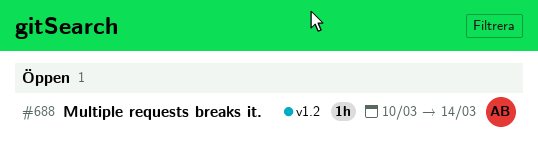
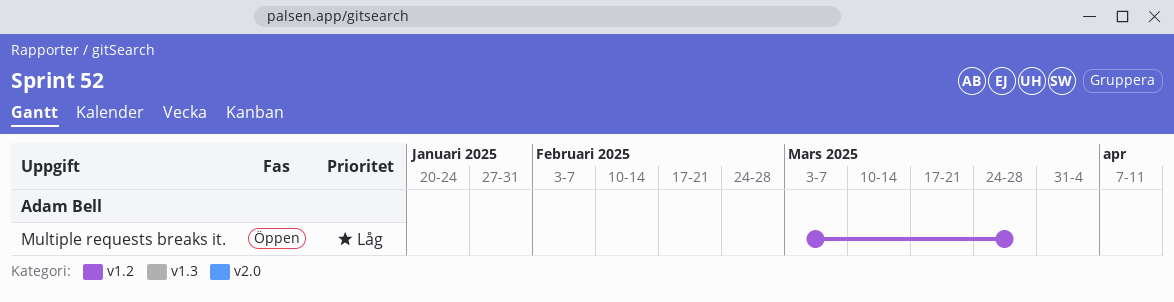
Multiple requests breaks it., start: Mar 10 -> Mar 3
Multiple requests breaks it., due: Mar 14 -> Mar 28

